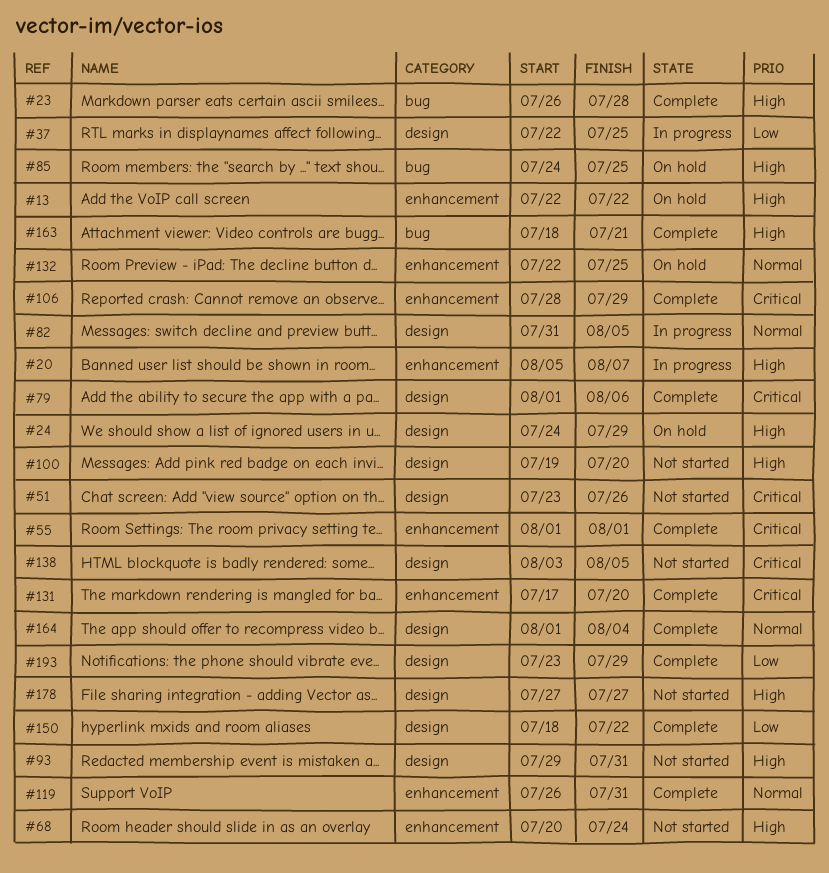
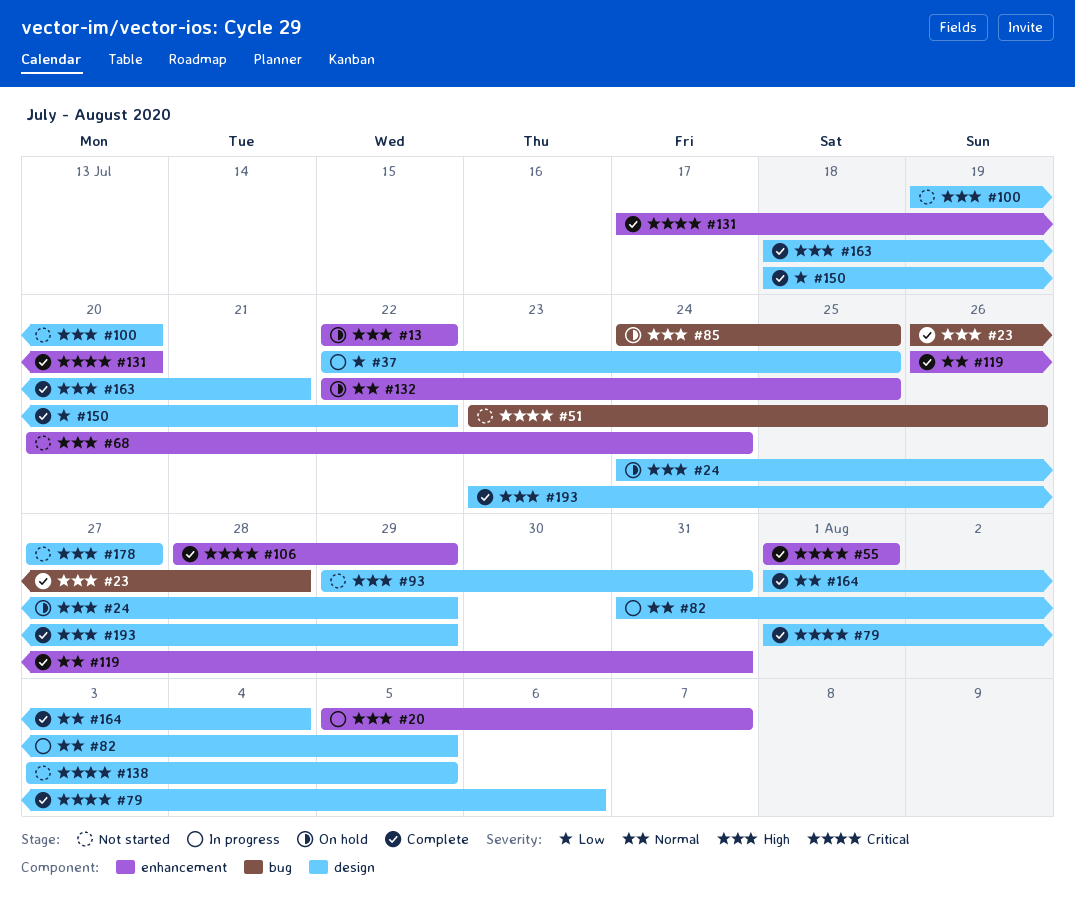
#51, label: design -> bug
#163, label: bug -> design
#193, priority: Low -> High

